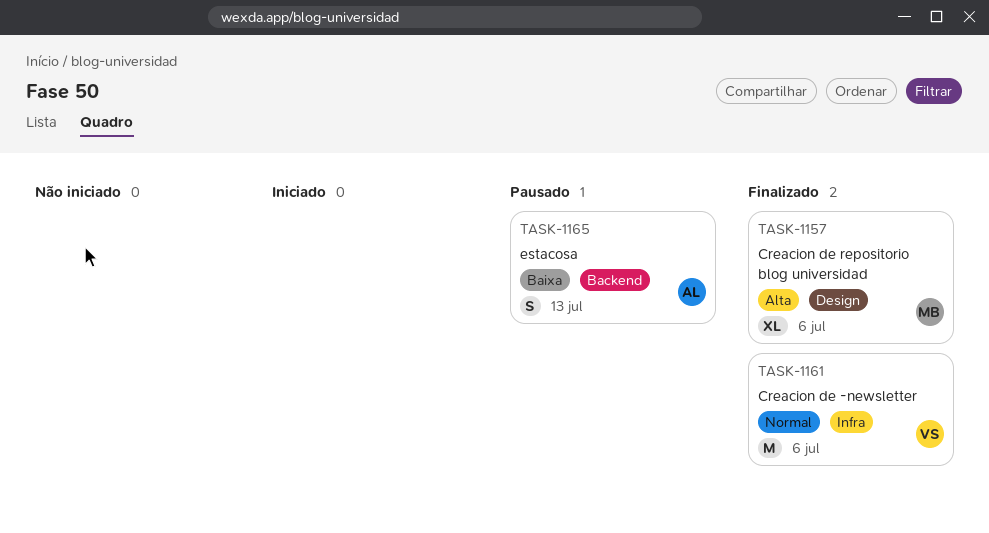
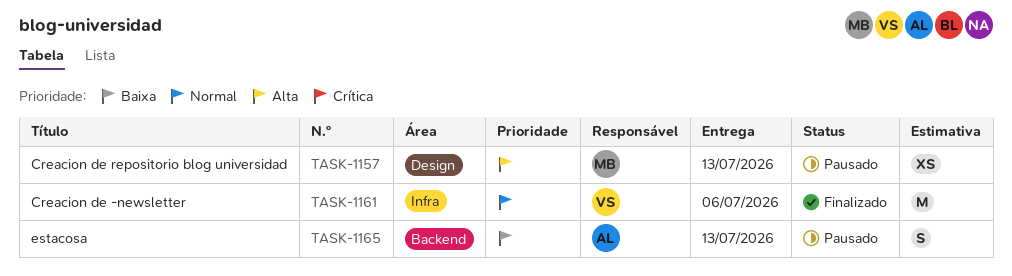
TASK-1157, status: Finalizado -> Pausado
TASK-1157, estimate: XL -> XS
TASK-1157, due: Jul 6 -> Jul 13

